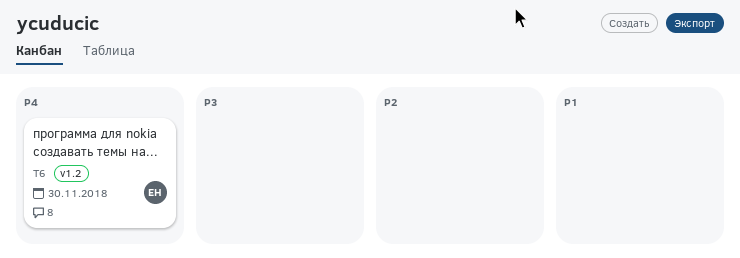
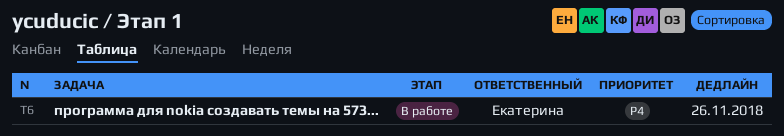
T6, due: Nov 30 -> Nov 26

